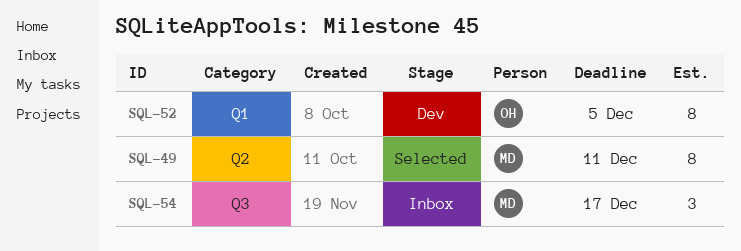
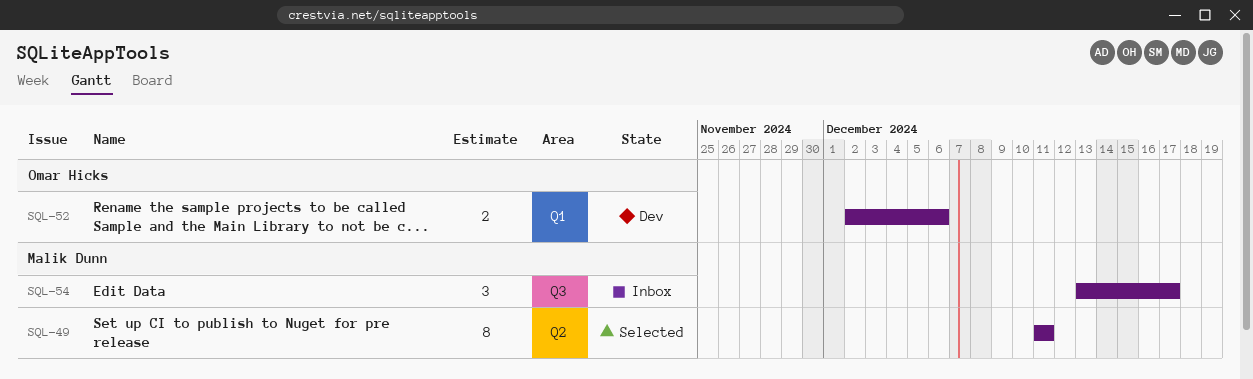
SQL-52, estimate: 8 -> 2
SQL-52, due: Dec 5 -> Dec 6

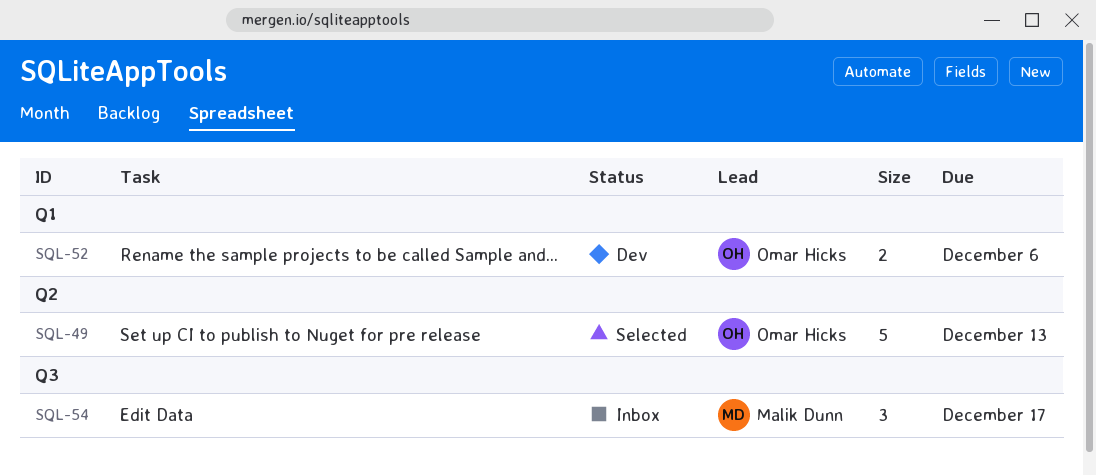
SQL-49, owner: Malik Dunn -> Omar Hicks
SQL-49, estimate: 8 -> 5
SQL-49, due: Dec 11 -> Dec 13

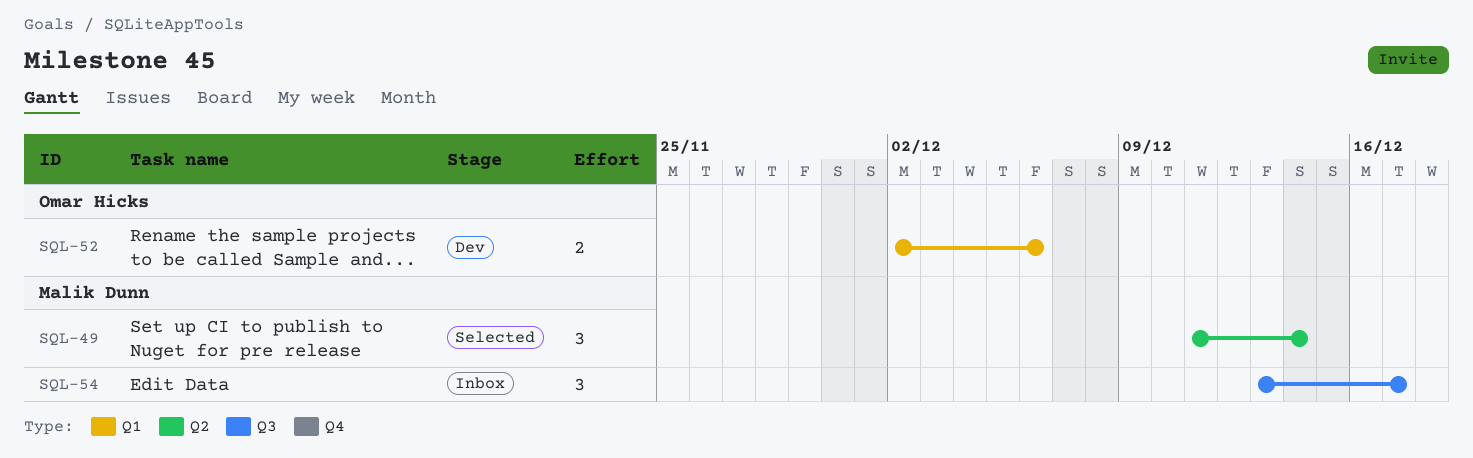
SQL-49, owner: Omar Hicks -> Malik Dunn
SQL-49, estimate: 5 -> 3
SQL-49, due: Dec 13 -> Dec 14

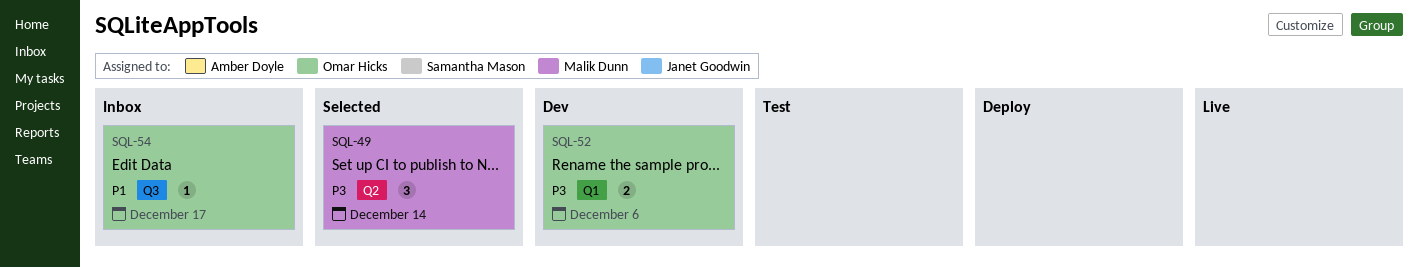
SQL-54, owner: Malik Dunn -> Omar Hicks
SQL-54, estimate: 3 -> 1

